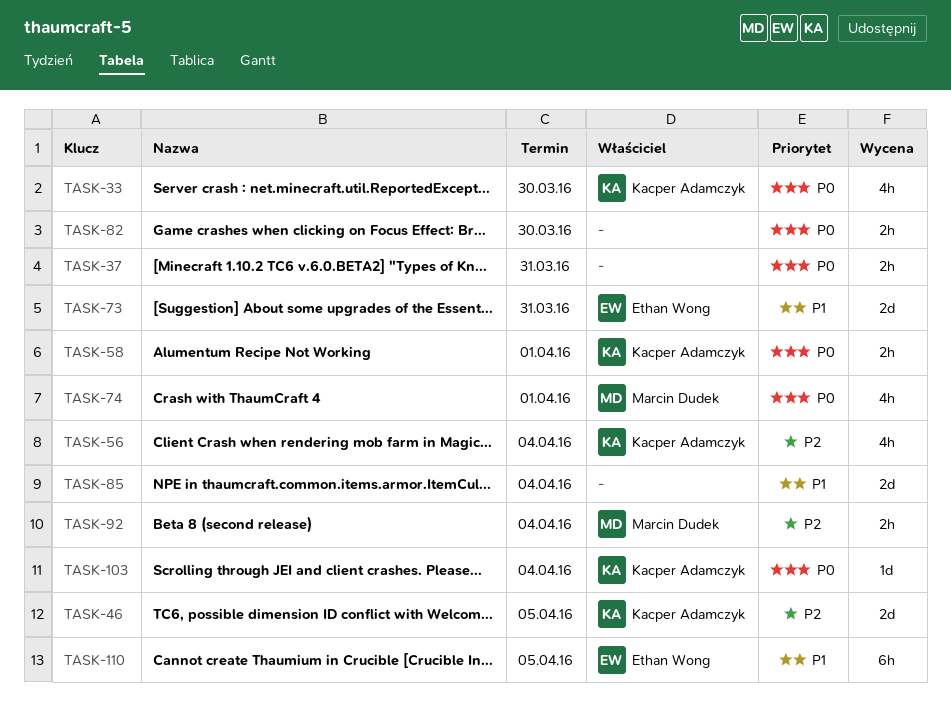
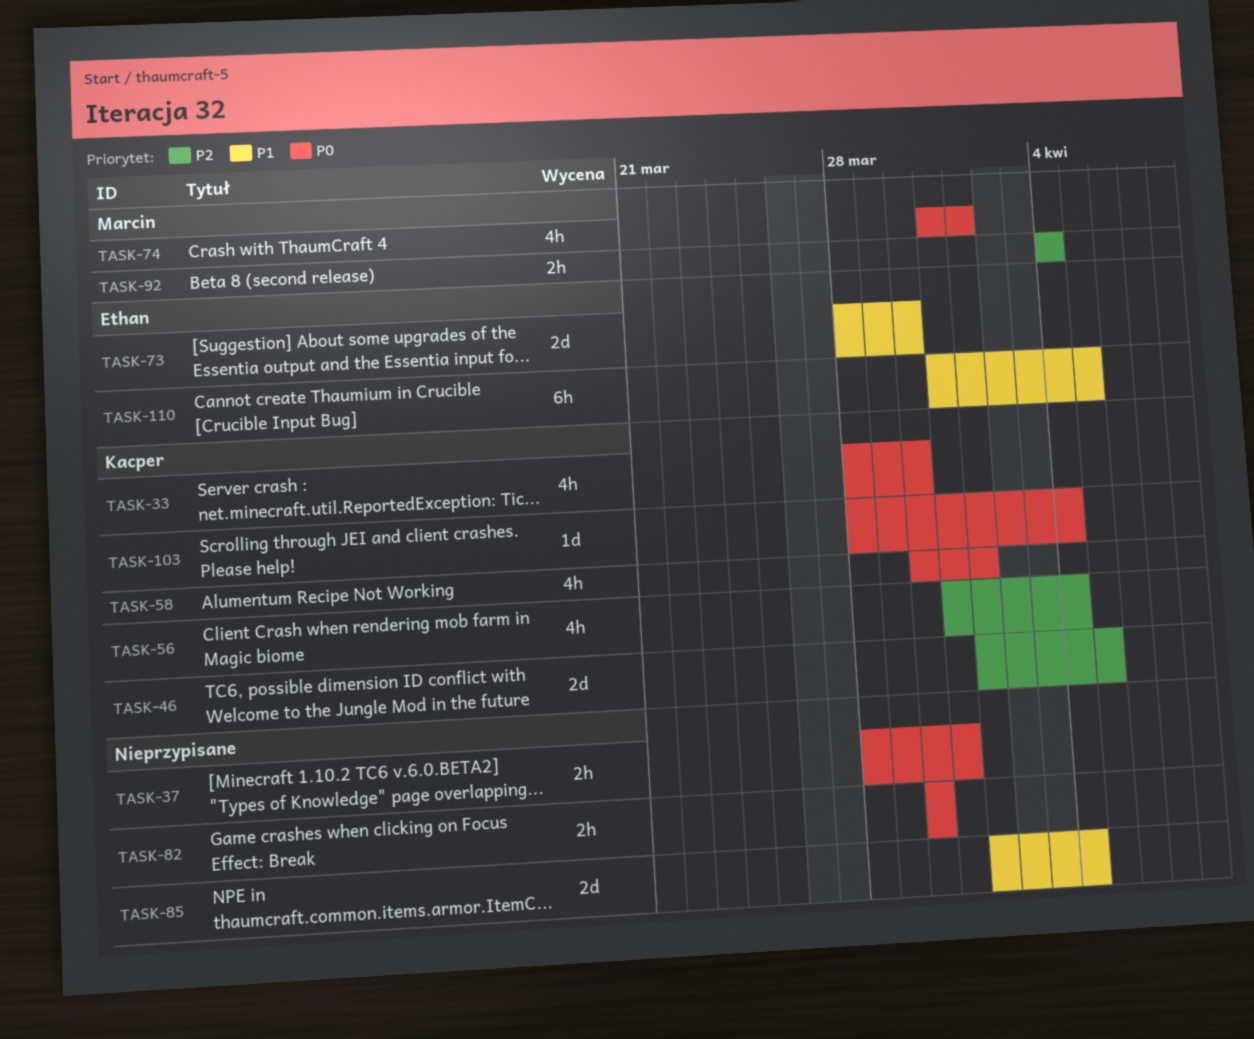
TASK-58, estimate: 2h -> 4h
TASK-73, due: Mar 31 -> Mar 30

